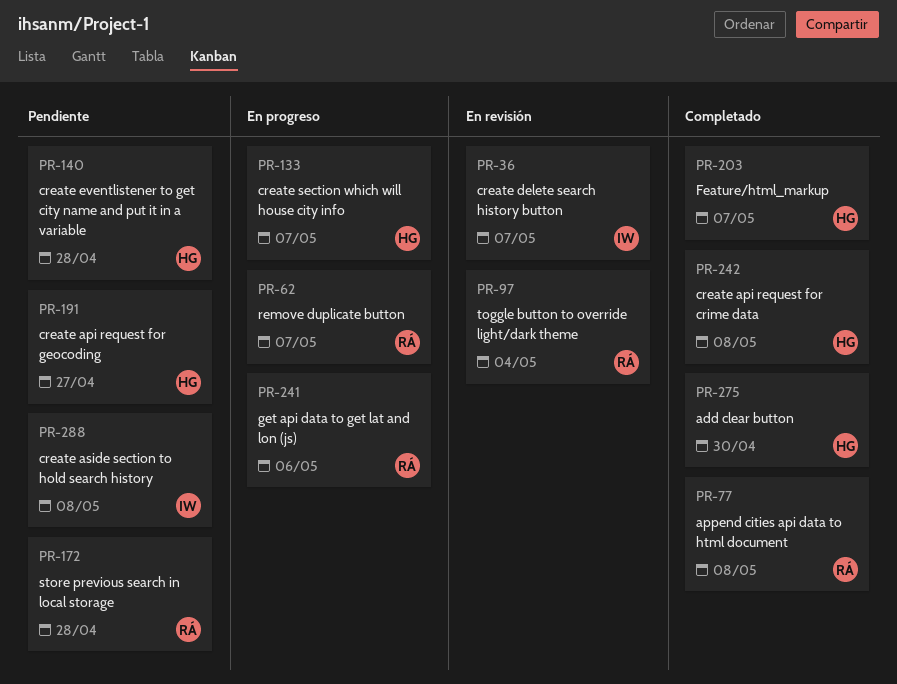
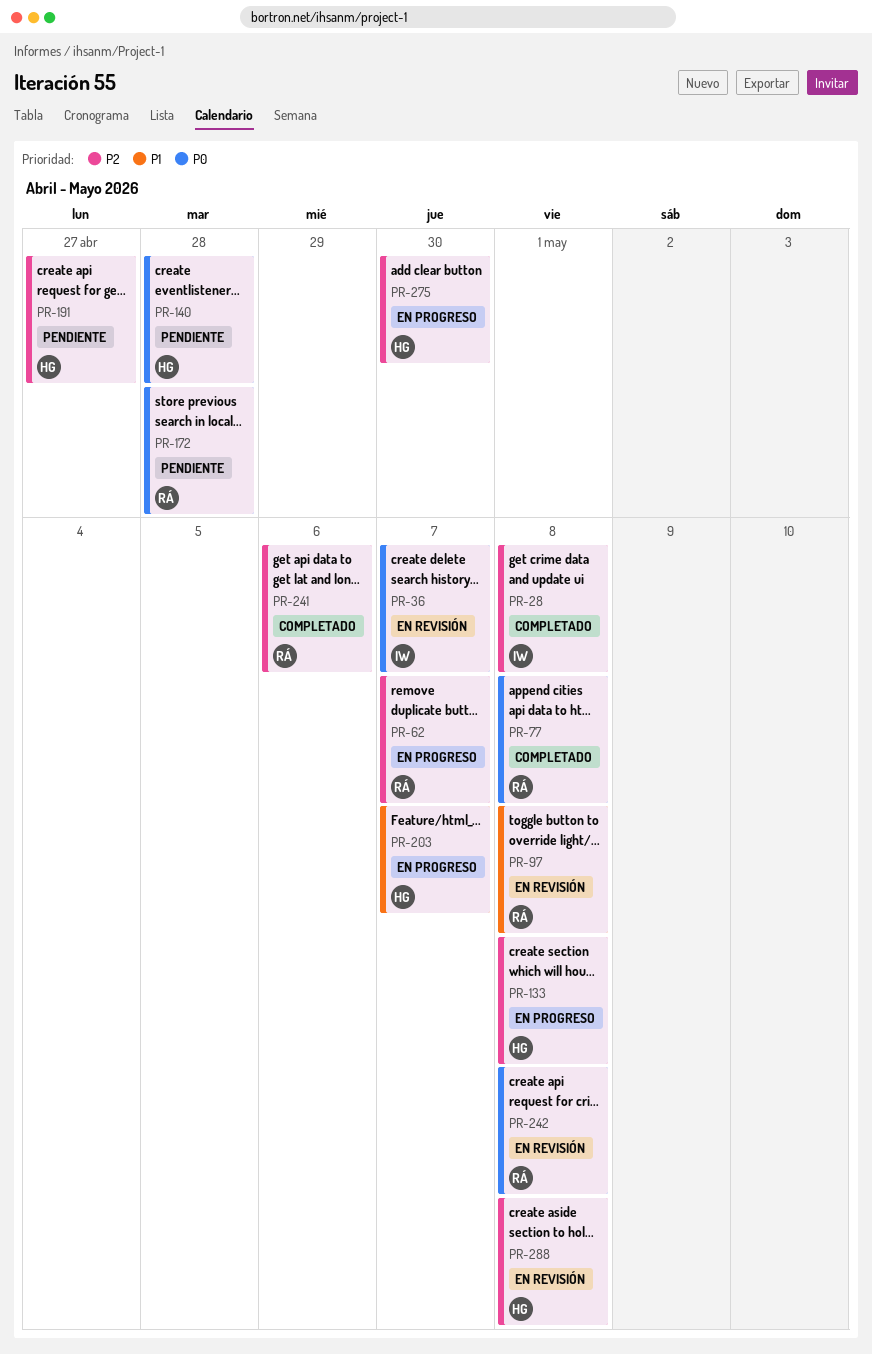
PR-28: none -> present
PR-97, due: May 4 -> May 8
PR-133, due: May 7 -> May 8
PR-203, status: Completado -> En progreso
PR-241, status: En progreso -> Completado
PR-242, status: Completado -> En revisión
PR-242, owner: HG -> RÁ
PR-275, status: Completado -> En progreso
PR-288, status: Pendiente -> En revisión
PR-288, owner: IW -> HG

